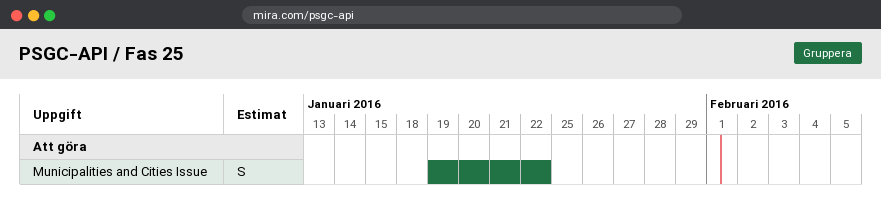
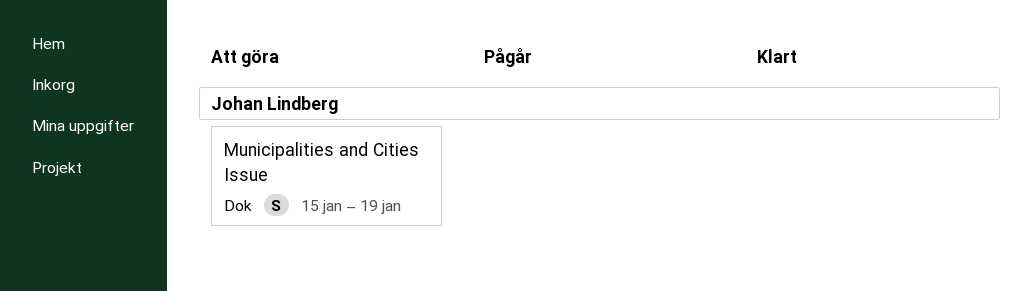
Municipalities and Cities Issue, start: Jan 19 -> Jan 15
Municipalities and Cities Issue, due: Jan 22 -> Jan 19

